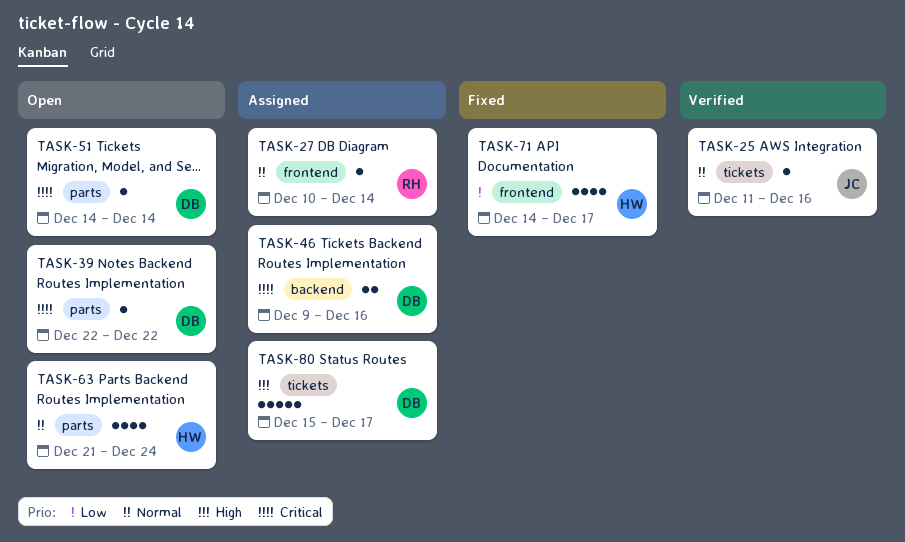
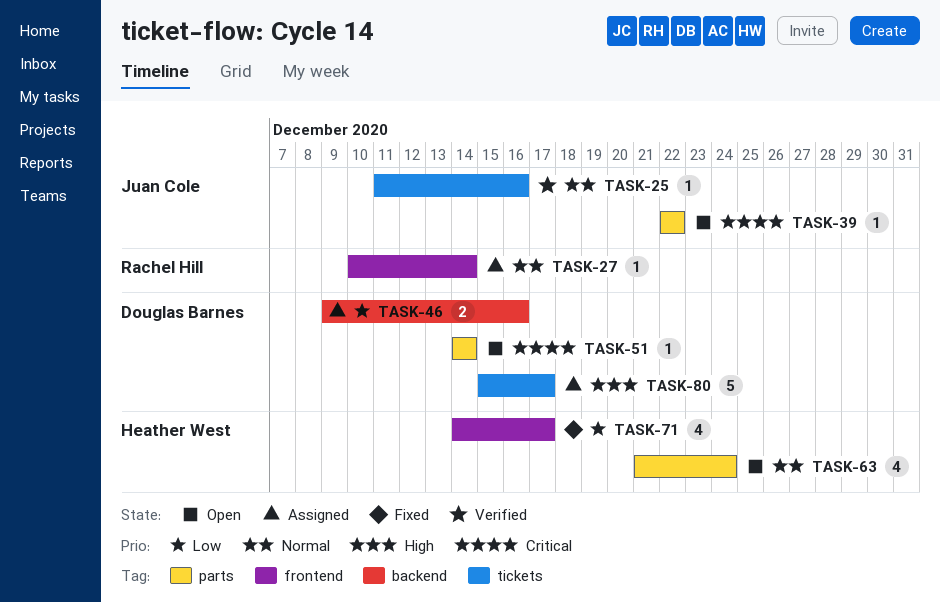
TASK-39, owner: Douglas Barnes -> Juan Cole
TASK-46, priority: Critical -> Low

